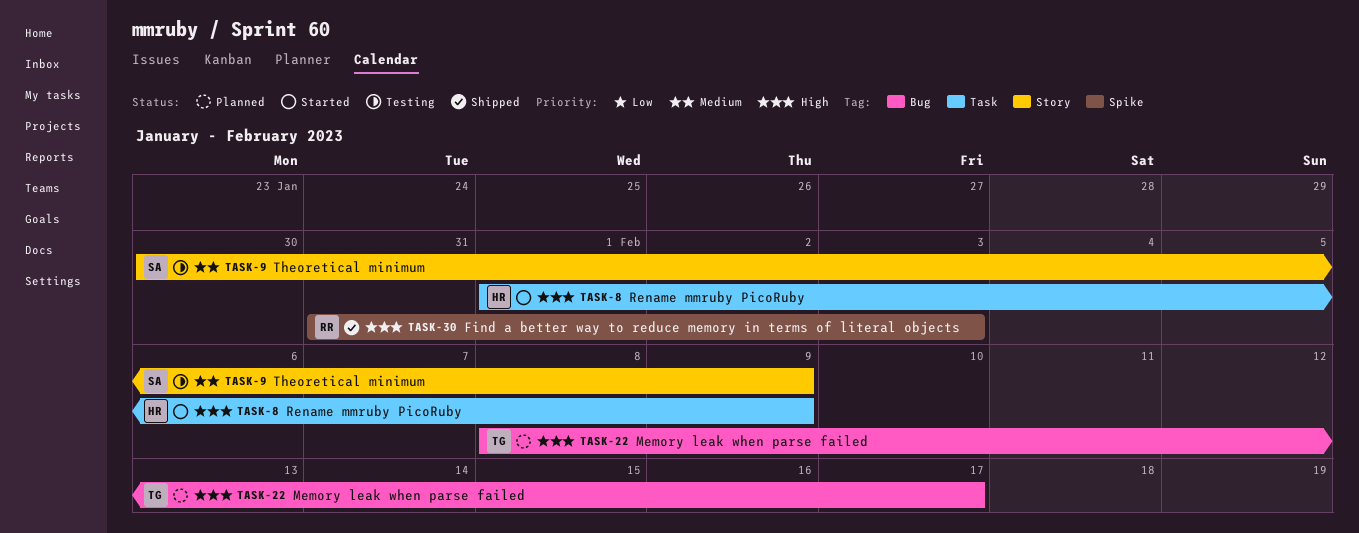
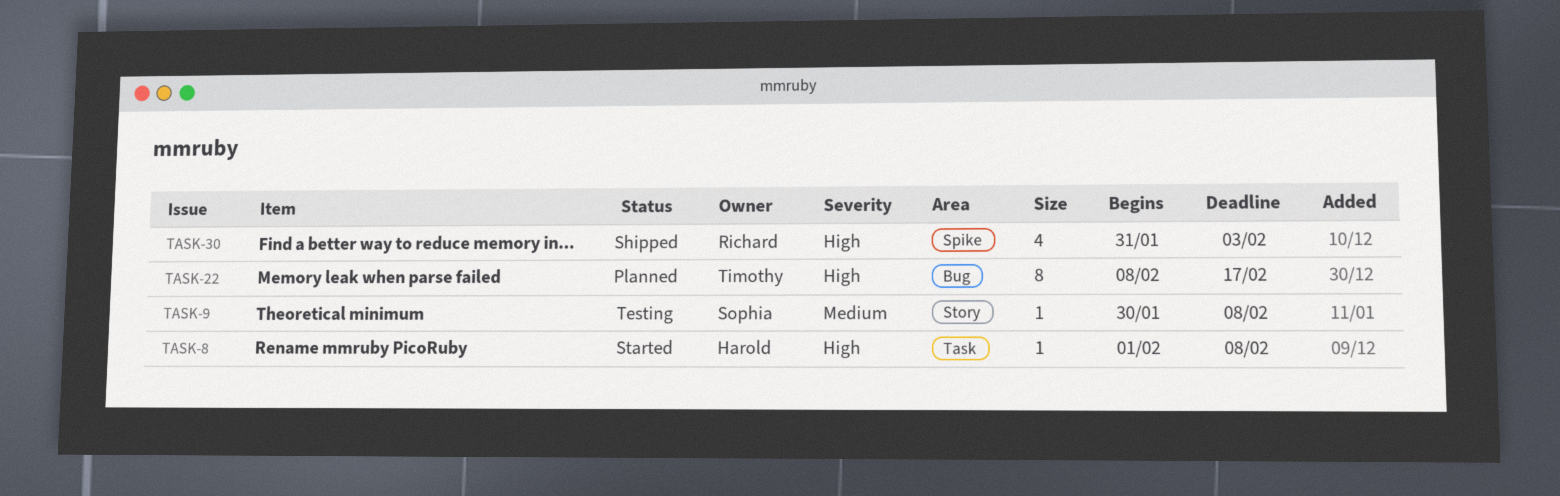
TASK-8, due: Feb 9 -> Feb 8
TASK-9, due: Feb 9 -> Feb 8

